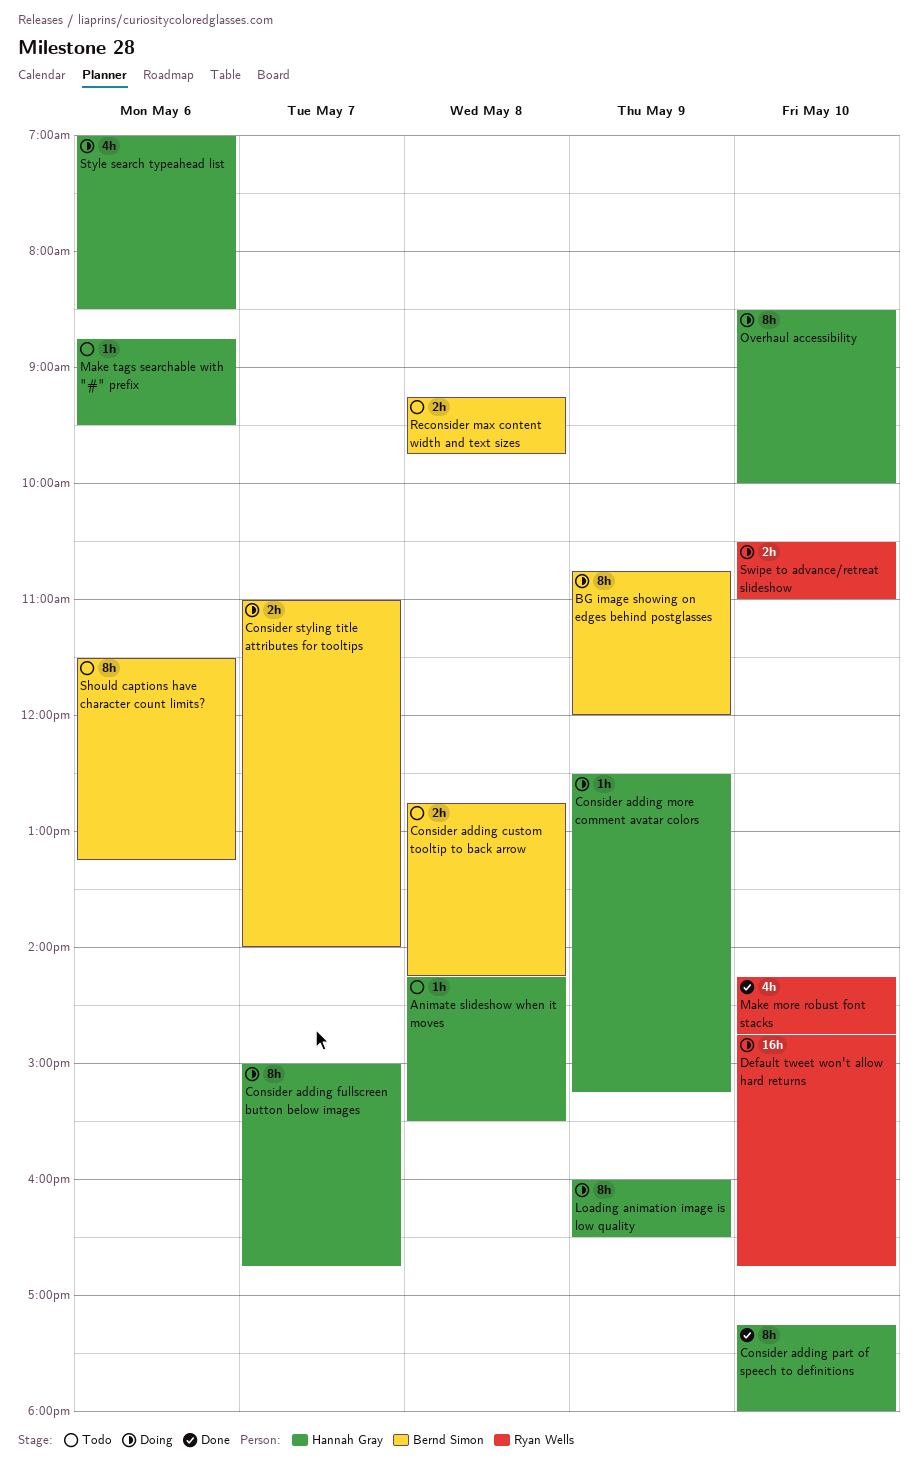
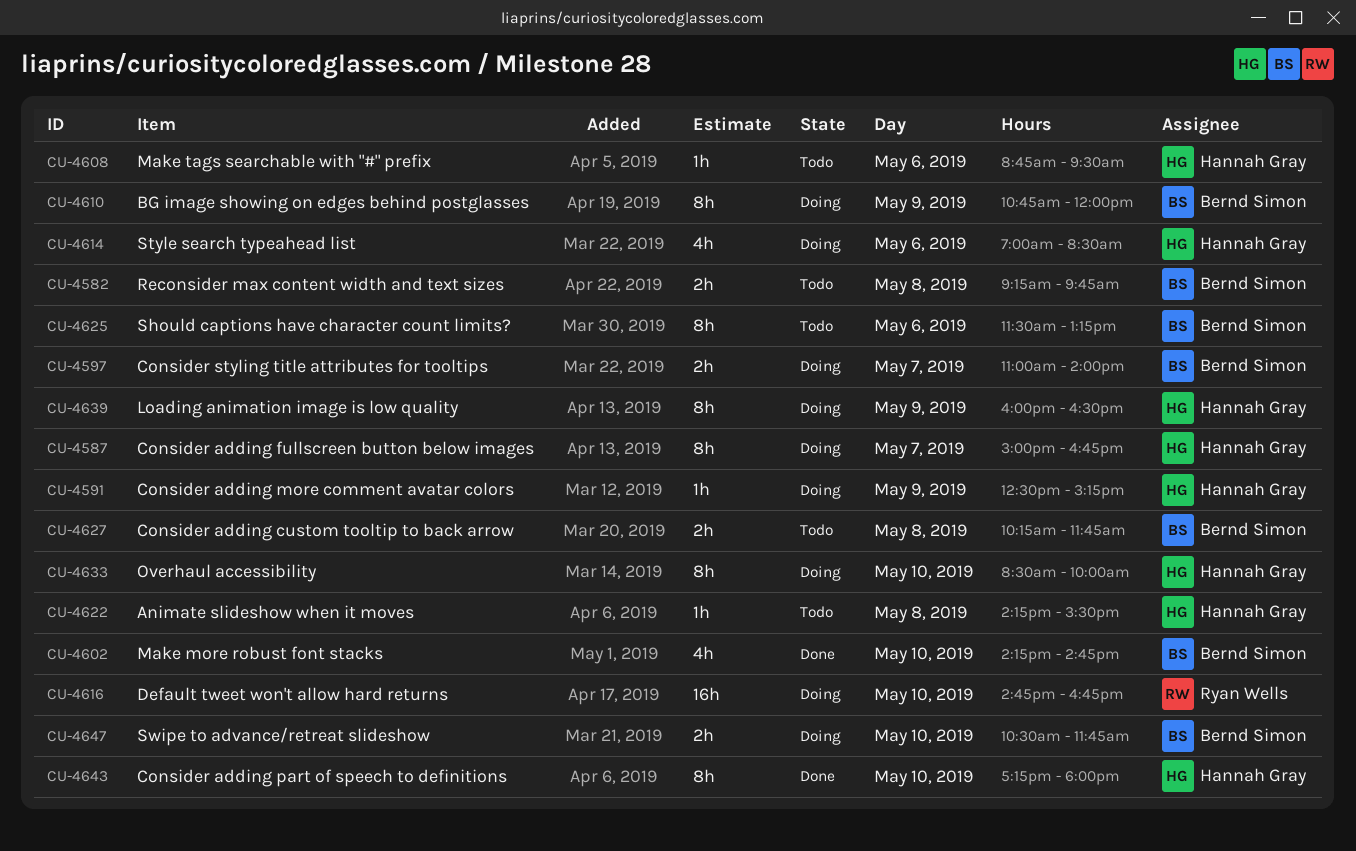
Consider adding custom tooltip to back arrow, begins: 12:45 -> 10:15
Consider adding custom tooltip to back arrow, ends: 14:15 -> 11:45
Make more robust font stacks, owner: Ryan Wells -> Bernd Simon
Swipe to advance/retreat slideshow, owner: Ryan Wells -> Bernd Simon
Swipe to advance/retreat slideshow, ends: 11:00 -> 11:45

